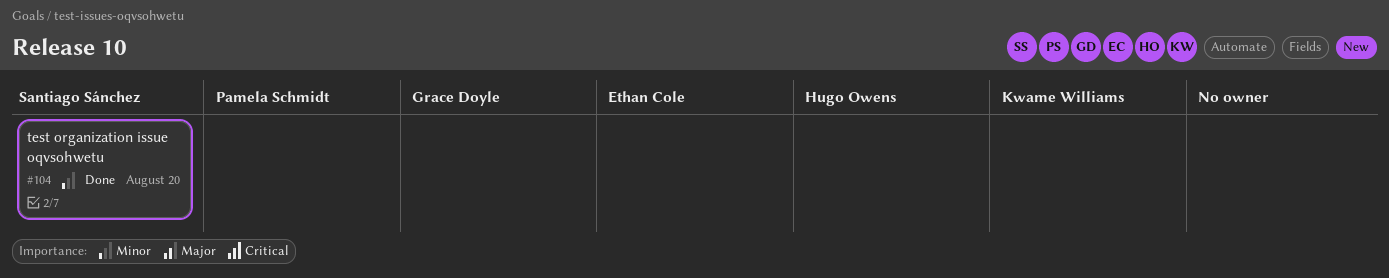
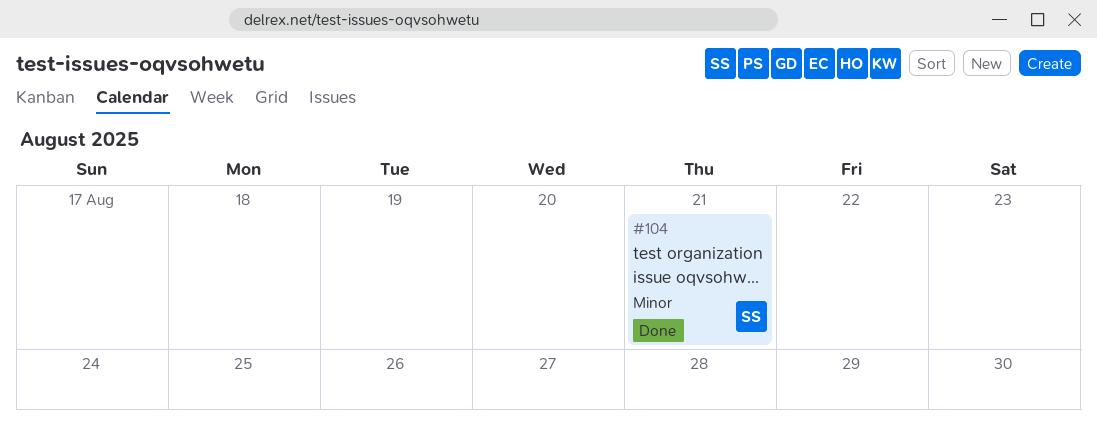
#104, due: Aug 20 -> Aug 21

